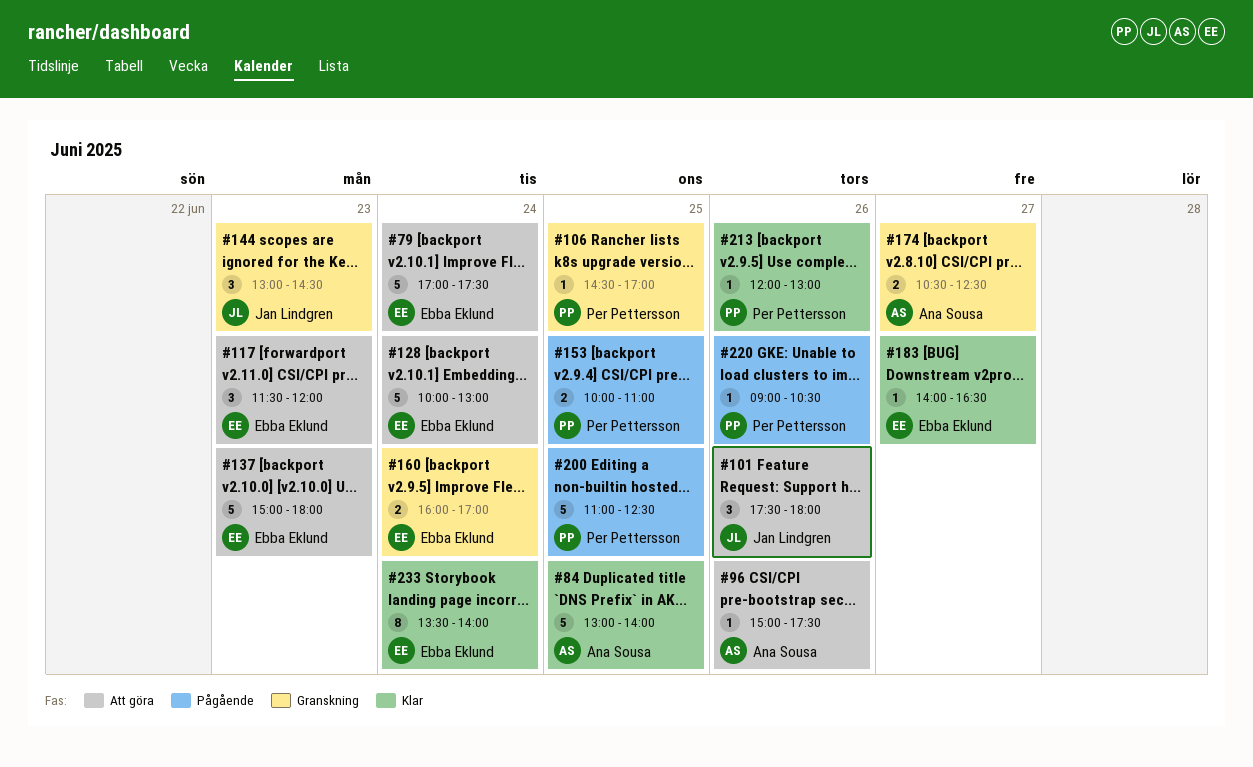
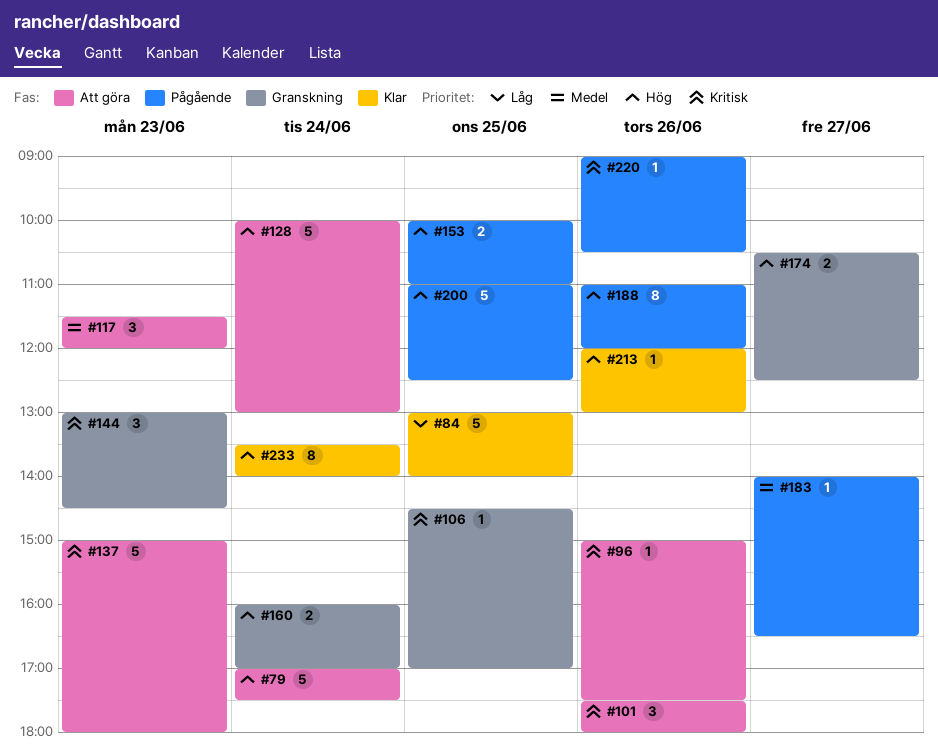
#183, status: Klar -> Pågående
#188: none -> present

